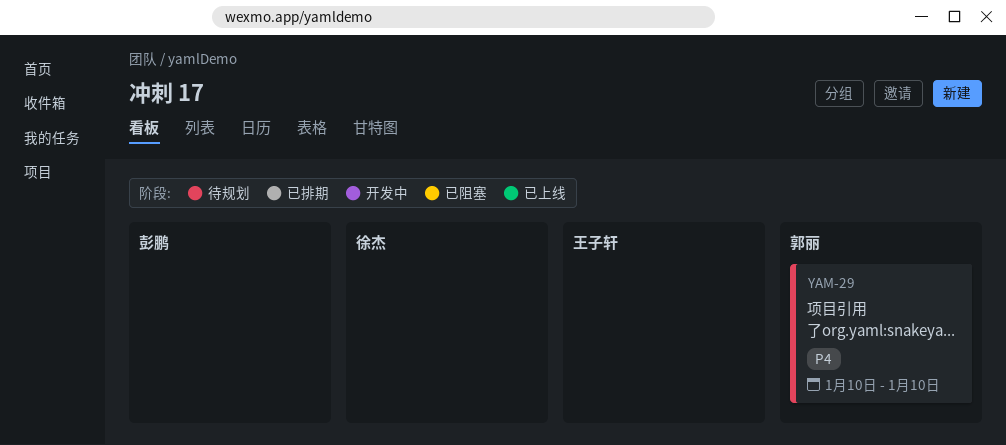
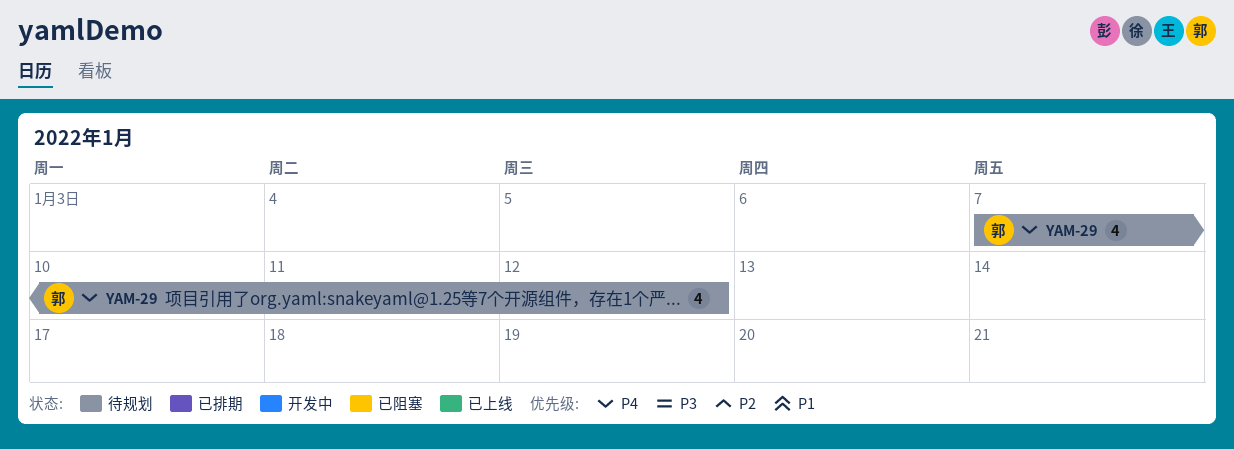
YAM-29, start: Jan 10 -> Jan 7
YAM-29, due: Jan 10 -> Jan 12

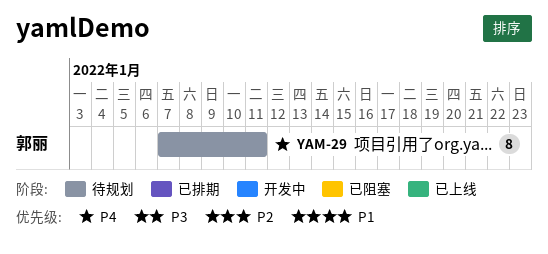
YAM-29, estimate: 4 -> 8
YAM-29, due: Jan 12 -> Jan 11

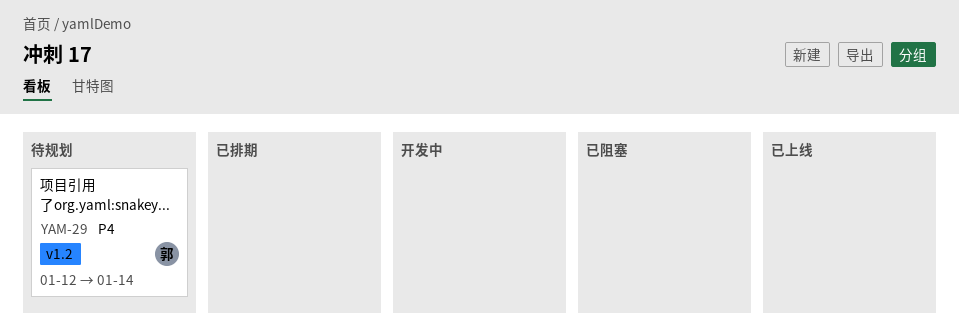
YAM-29, start: Jan 7 -> Jan 12
YAM-29, due: Jan 11 -> Jan 14

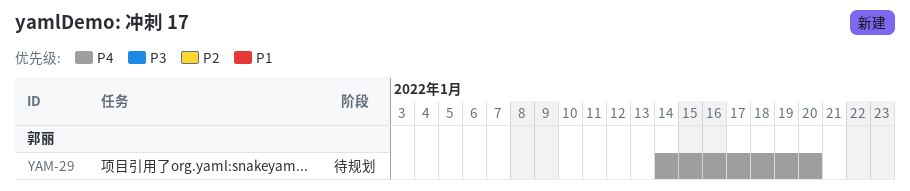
YAM-29, start: Jan 12 -> Jan 14
YAM-29, due: Jan 14 -> Jan 20

